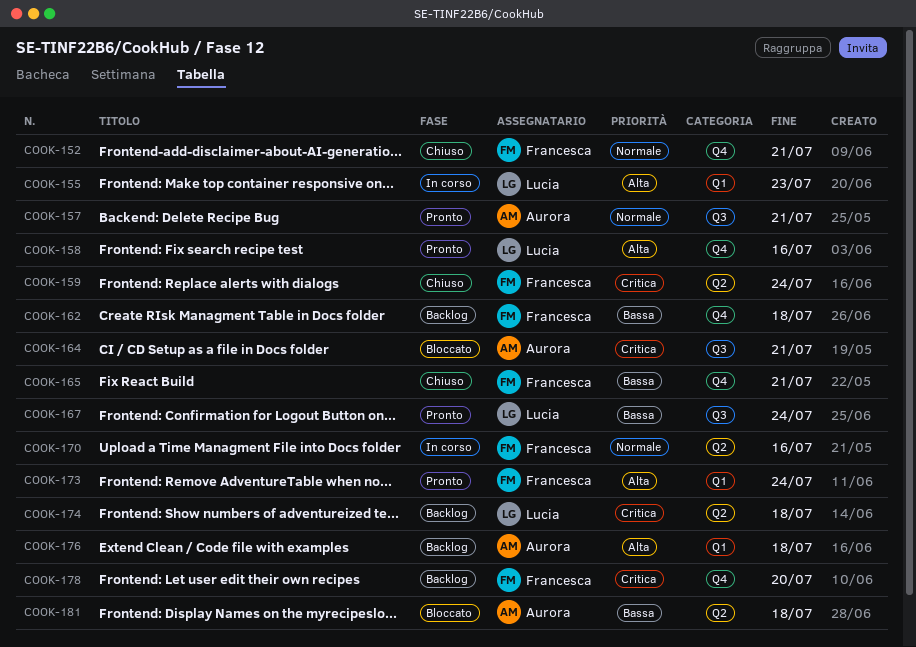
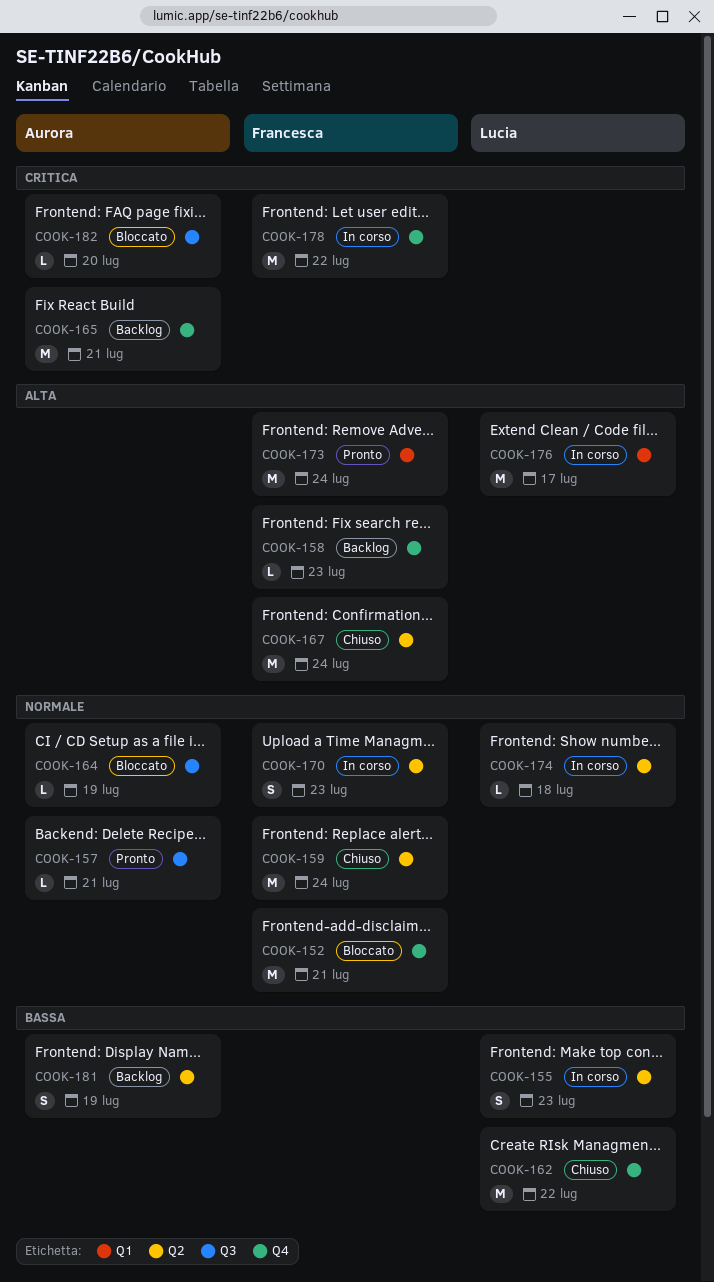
COOK-152, status: Chiuso -> Bloccato
COOK-155, priority: Alta -> Bassa
COOK-155, label: Q1 -> Q2
COOK-158, status: Pronto -> Backlog
COOK-158, owner: Lucia -> Francesca
COOK-158, due: Jul 16 -> Jul 23
COOK-159, priority: Critica -> Normale
COOK-162, status: Backlog -> Chiuso
COOK-162, owner: Francesca -> Lucia
COOK-162, due: Jul 18 -> Jul 22
COOK-164, priority: Critica -> Normale
COOK-164, due: Jul 21 -> Jul 19
COOK-165, status: Chiuso -> Backlog
COOK-165, owner: Francesca -> Aurora
COOK-165, priority: Bassa -> Critica
COOK-167, status: Pronto -> Chiuso
COOK-167, owner: Lucia -> Francesca
COOK-167, priority: Bassa -> Alta
COOK-167, label: Q3 -> Q2
COOK-170, due: Jul 16 -> Jul 23
COOK-174, status: Backlog -> In corso
COOK-174, priority: Critica -> Normale
COOK-176, status: Backlog -> In corso
COOK-176, owner: Aurora -> Lucia
COOK-176, due: Jul 18 -> Jul 17
COOK-178, status: Backlog -> In corso
COOK-178, due: Jul 20 -> Jul 22
COOK-181, status: Bloccato -> Backlog
COOK-181, due: Jul 18 -> Jul 19
COOK-182: none -> present

